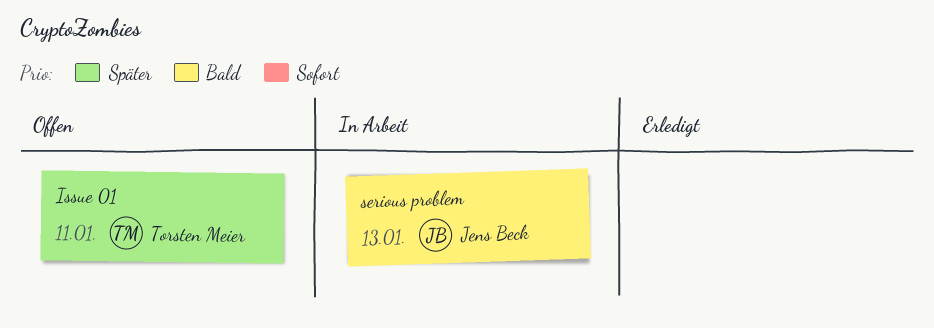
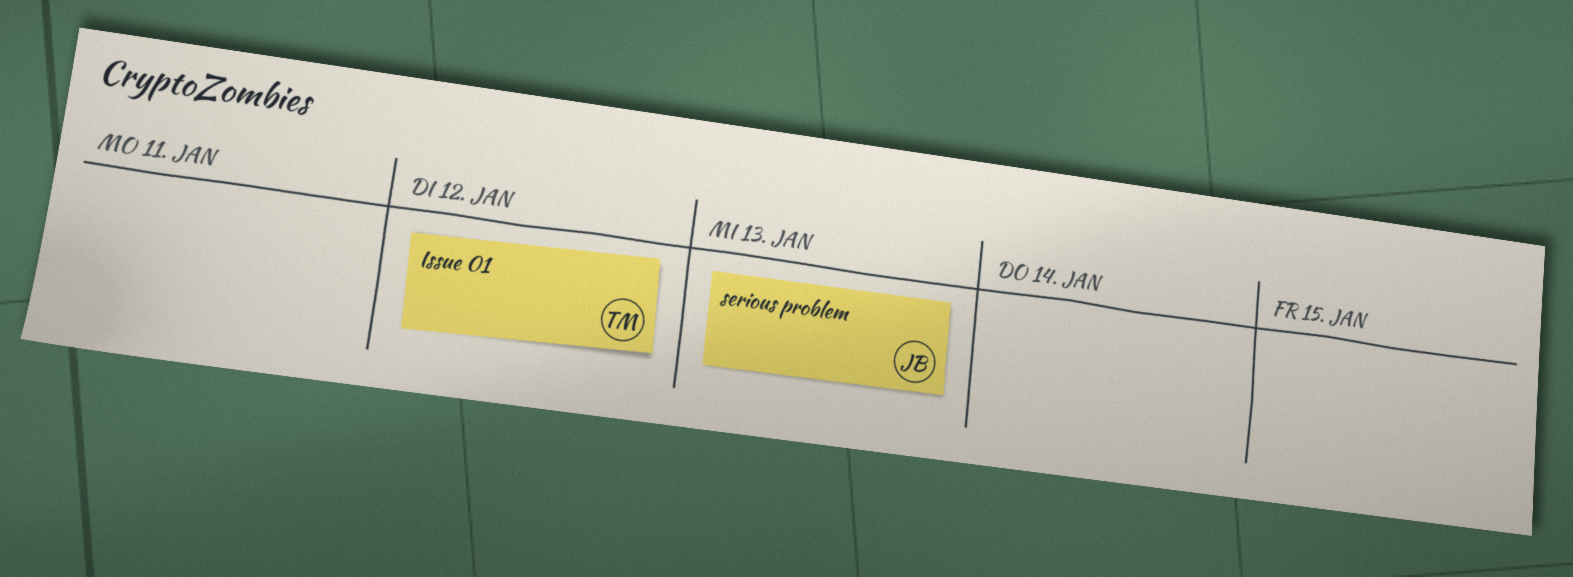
Issue 01, due: Jan 11 -> Jan 12

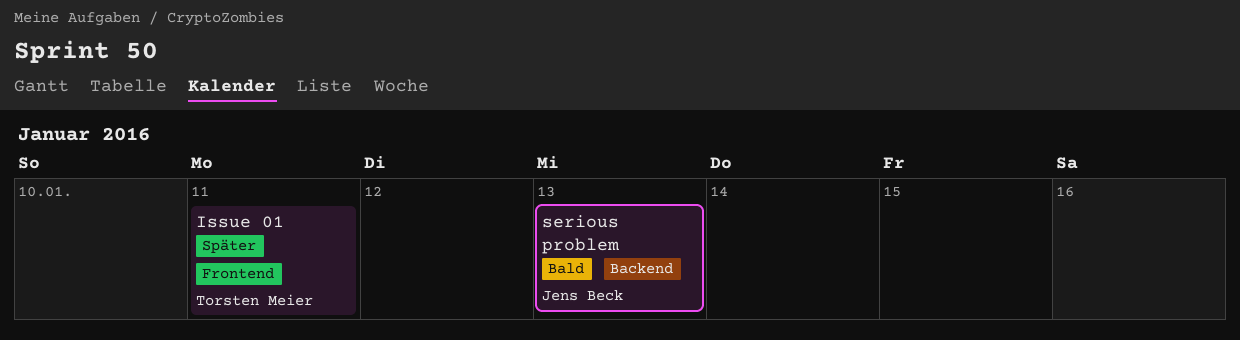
Issue 01, due: Jan 12 -> Jan 11

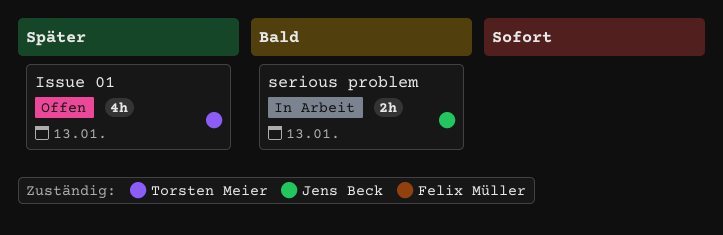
Issue 01, due: Jan 11 -> Jan 13

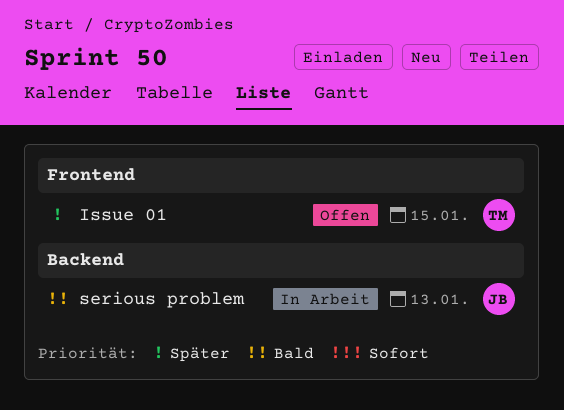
Issue 01, due: Jan 13 -> Jan 15

